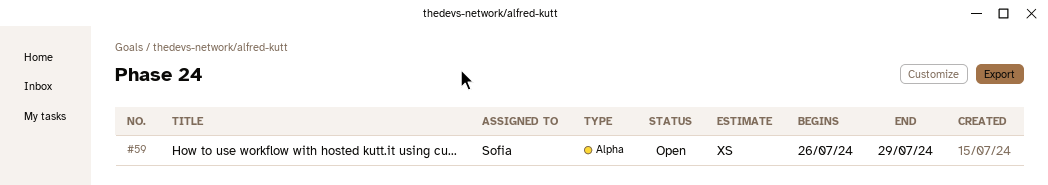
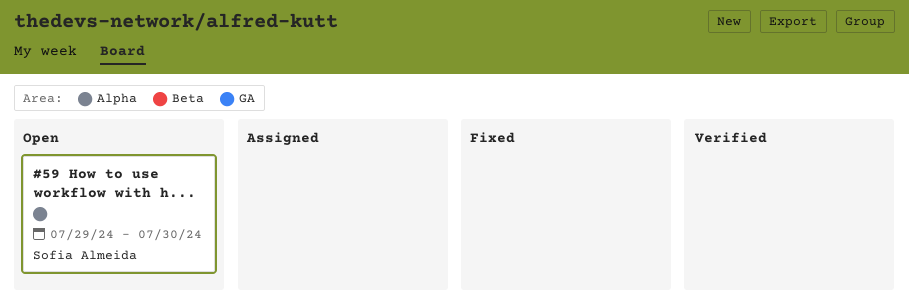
#59, start: Jul 26 -> Jul 29
#59, due: Jul 29 -> Jul 30

